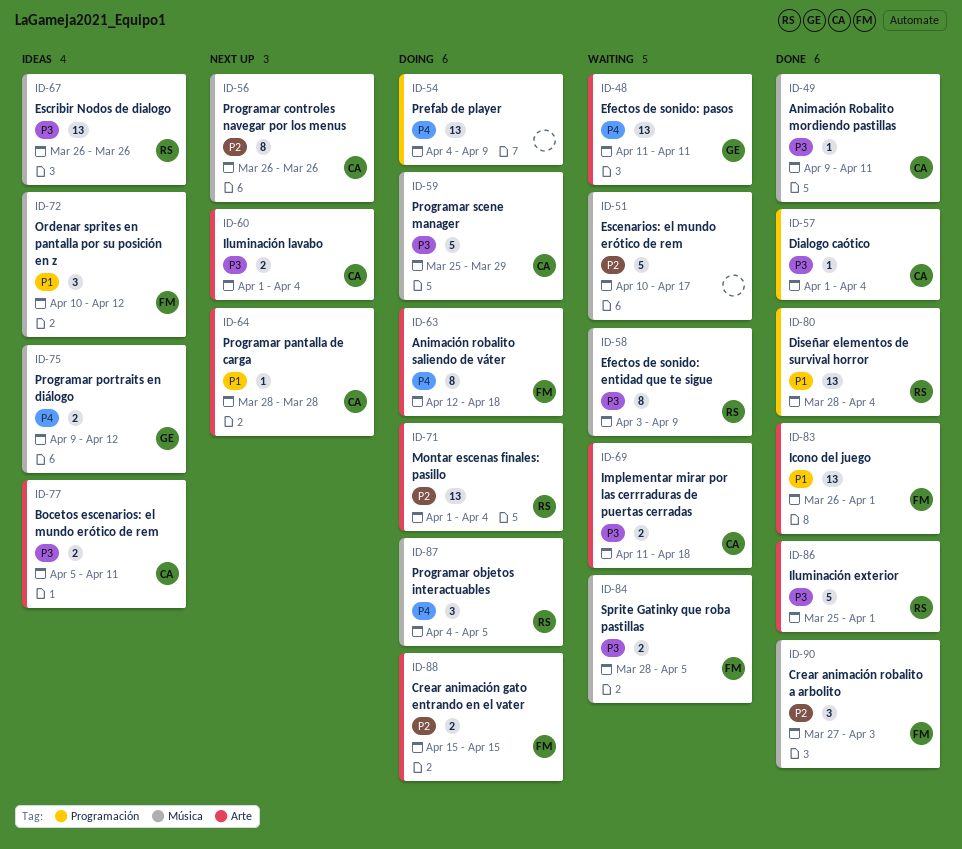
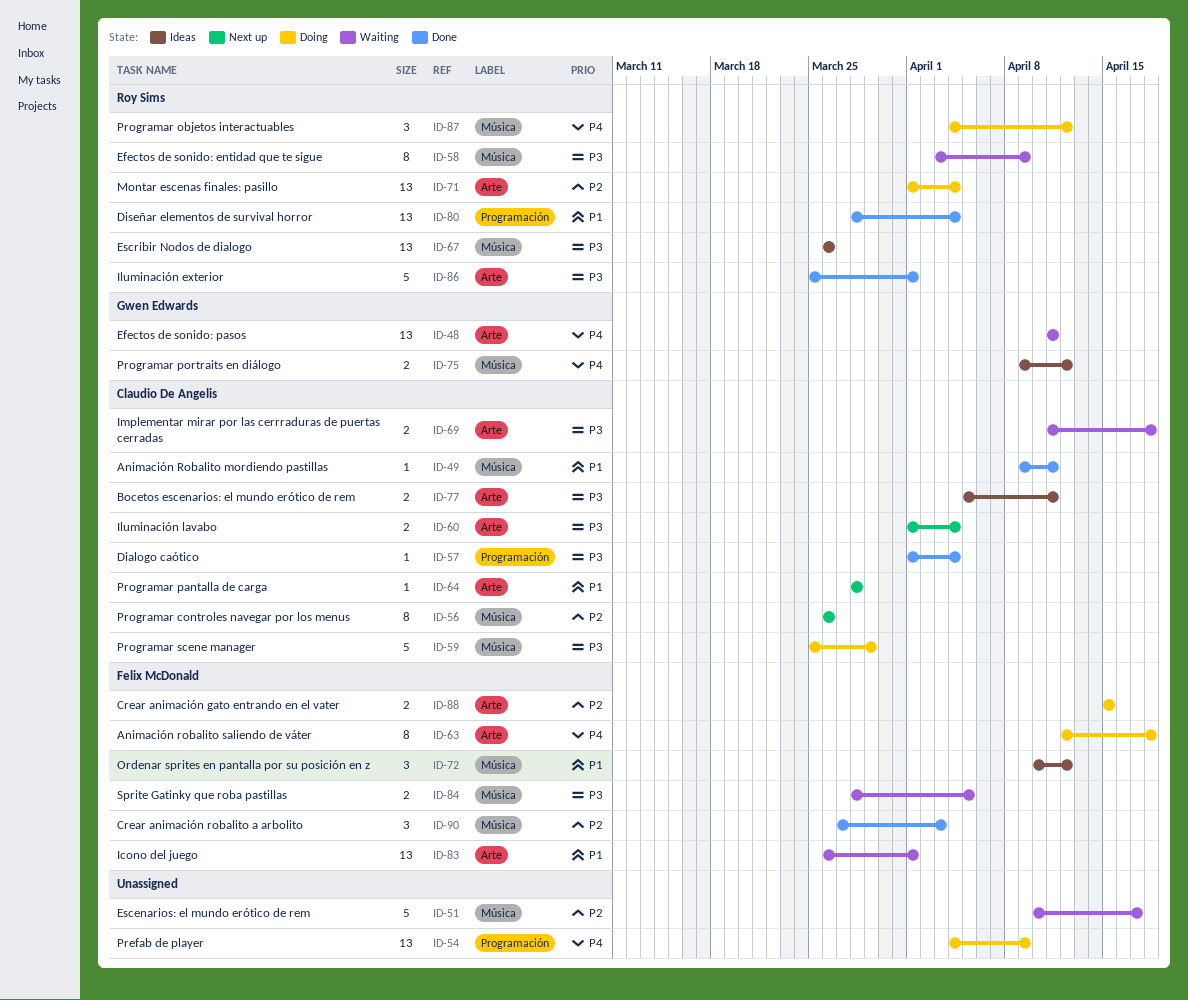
ID-49, priority: P3 -> P1
ID-83, status: Done -> Waiting
ID-87, due: Apr 5 -> Apr 12

